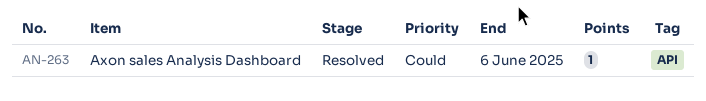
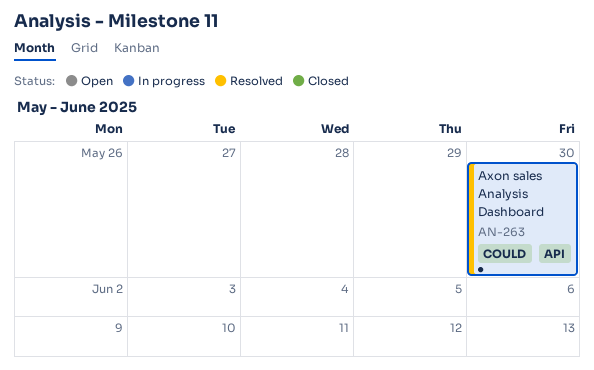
AN-263, due: Jun 6 -> May 30

